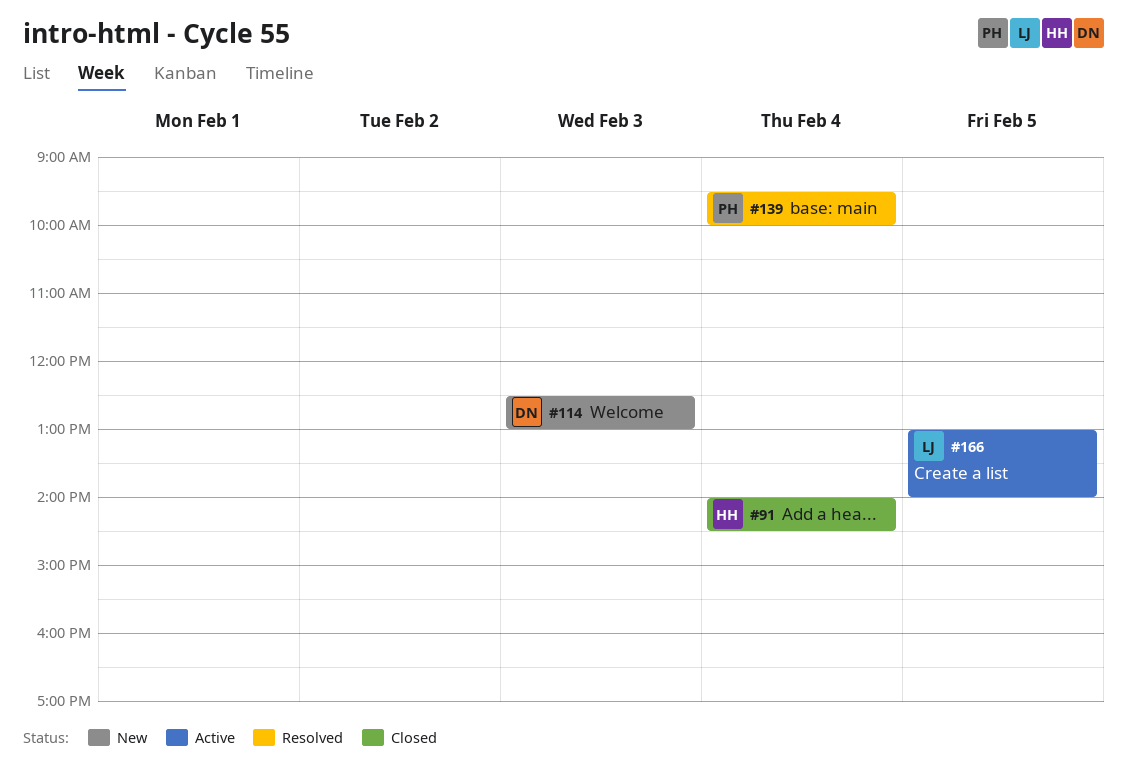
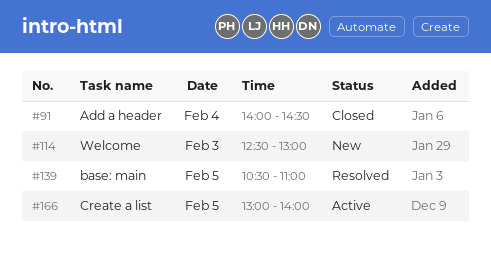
#139, day: Feb 4 -> Feb 5
#139, begins: 09:30 -> 10:30
#139, ends: 10:00 -> 11:00

